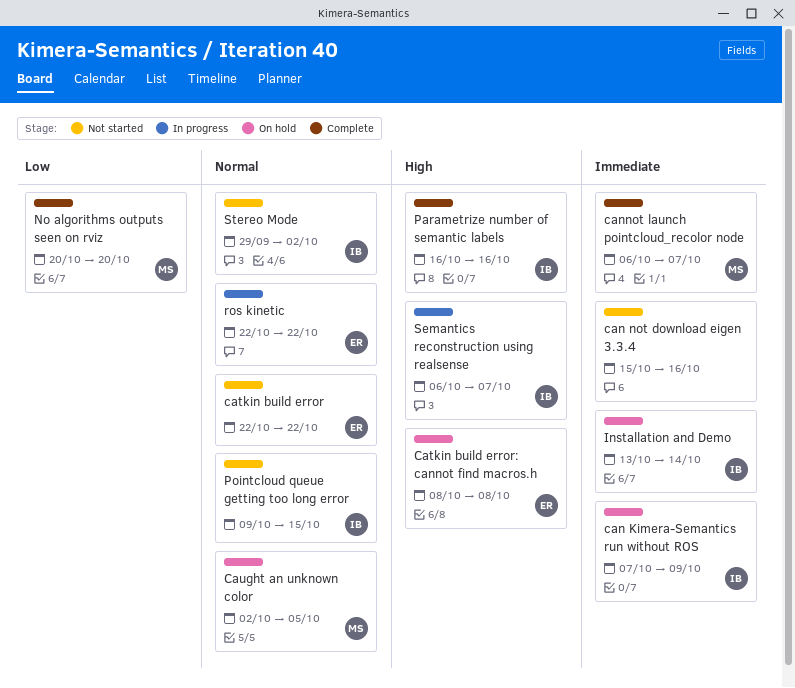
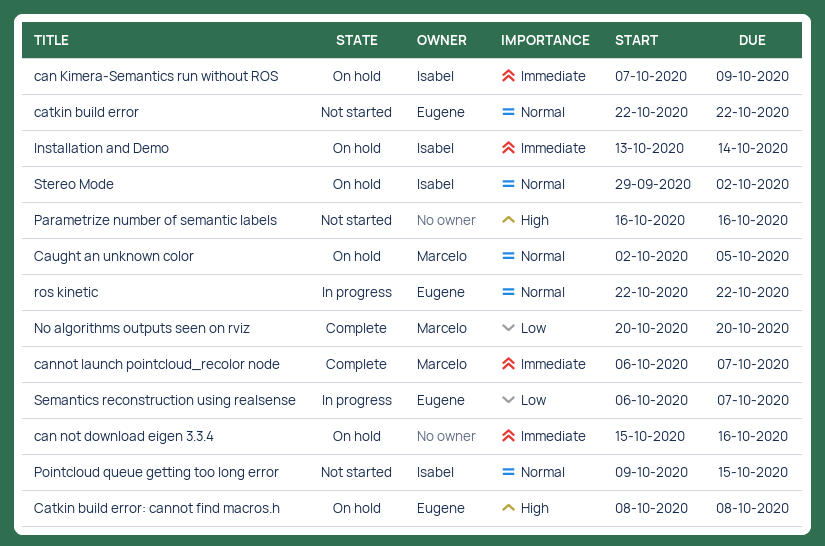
can not download eigen 3.3.4, status: Not started -> On hold
Parametrize number of semantic labels, status: Complete -> Not started
Parametrize number of semantic labels, owner: Isabel -> none
Semantics reconstruction using realsense, owner: Isabel -> Eugene
Semantics reconstruction using realsense, priority: High -> Low
Stereo Mode, status: Not started -> On hold

